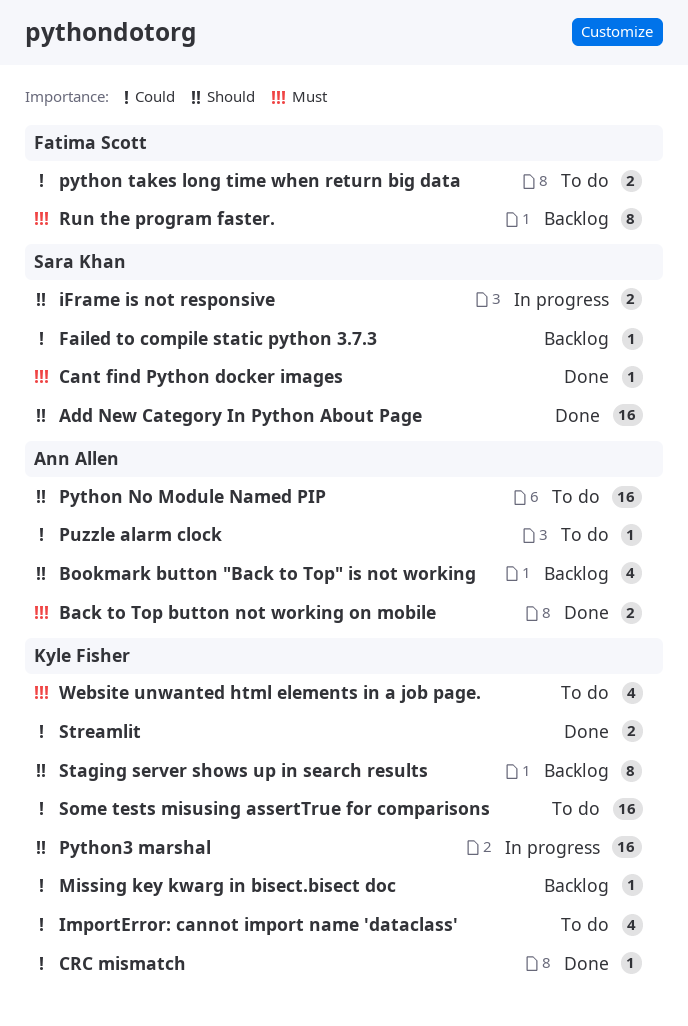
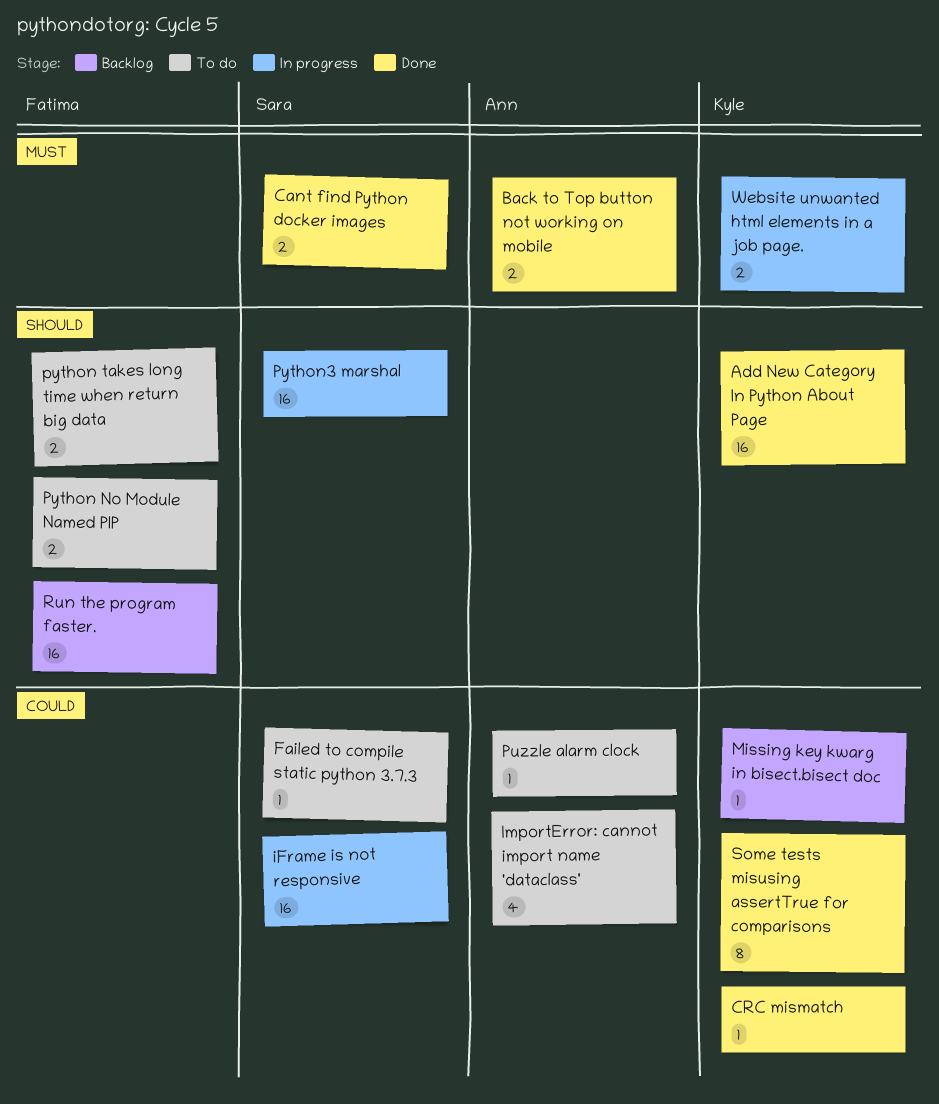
Add New Category In Python About Page, owner: Sara Khan -> Kyle Fisher
Bookmark button "Back to Top" is not working: present -> none
Cant find Python docker images, estimate: 1 -> 2
Failed to compile static python 3.7.3, status: Backlog -> To do
iFrame is not responsive, priority: Should -> Could
iFrame is not responsive, estimate: 2 -> 16
ImportError: cannot import name 'dataclass', owner: Kyle Fisher -> Ann Allen
Python No Module Named PIP, owner: Ann Allen -> Fatima Scott
Python No Module Named PIP, estimate: 16 -> 2
python takes long time when return big data, priority: Could -> Should
Python3 marshal, owner: Kyle Fisher -> Sara Khan
Run the program faster., priority: Must -> Should
Run the program faster., estimate: 8 -> 16
Some tests misusing assertTrue for comparisons, status: To do -> Done
Some tests misusing assertTrue for comparisons, estimate: 16 -> 8
Staging server shows up in search results: present -> none
Streamlit: present -> none
Website unwanted html elements in a job page., status: To do -> In progress
Website unwanted html elements in a job page., estimate: 4 -> 2

